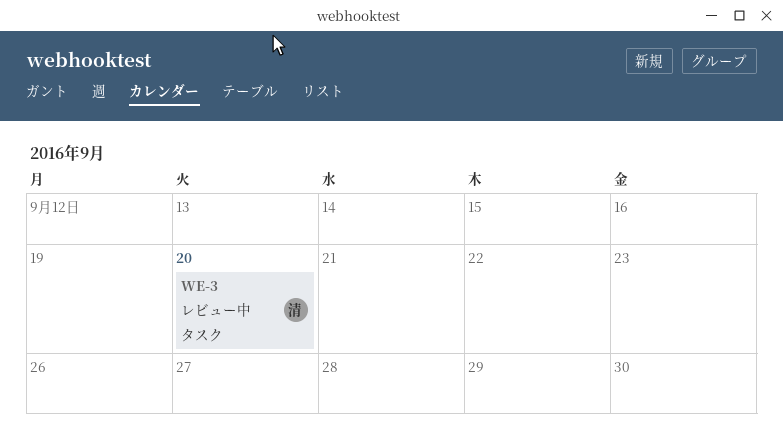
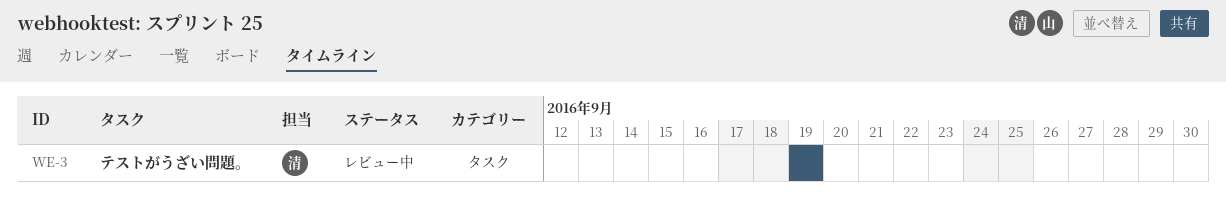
WE-3, due: Sep 20 -> Sep 19

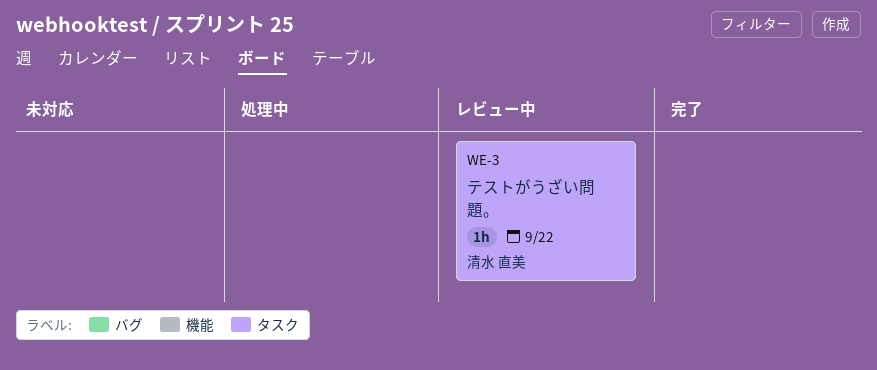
WE-3, due: Sep 19 -> Sep 22

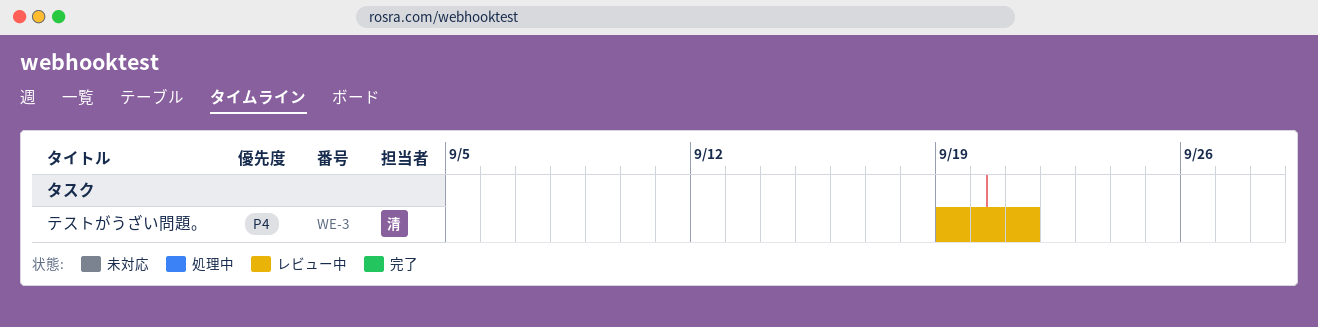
WE-3, due: Sep 22 -> Sep 21

